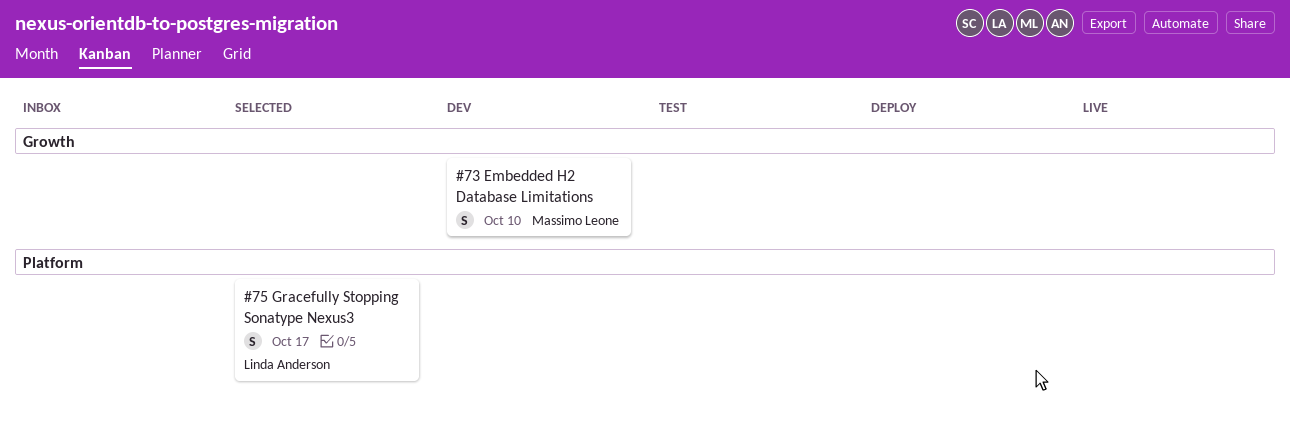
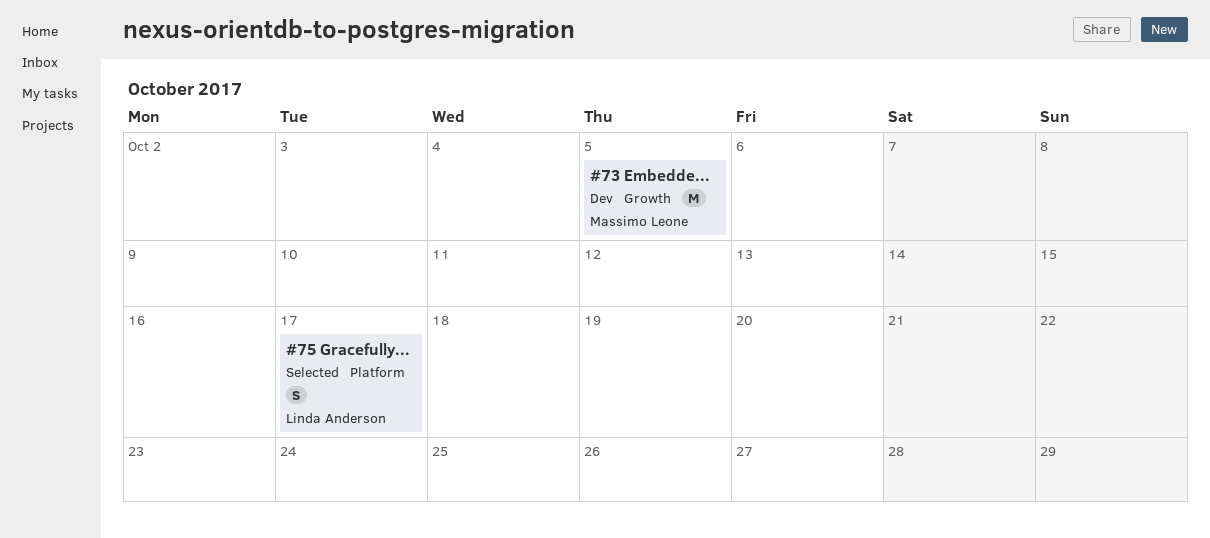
#73, estimate: S -> M
#73, due: Oct 10 -> Oct 5

